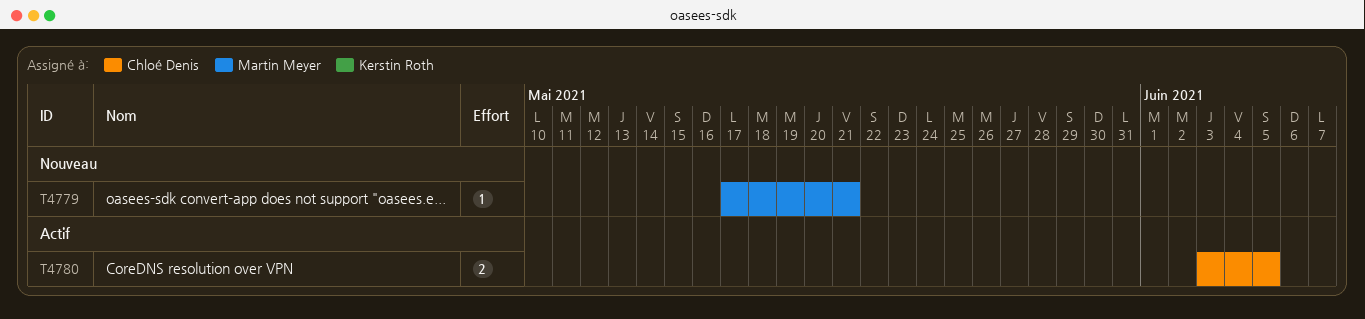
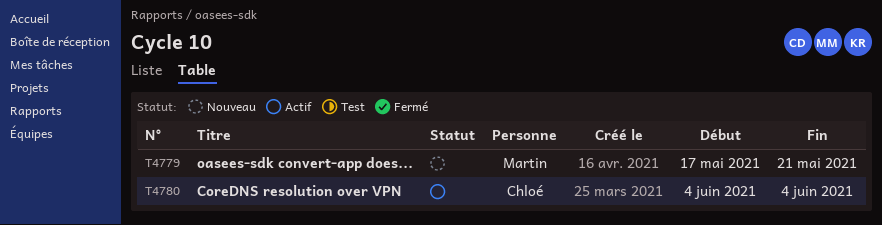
T4780, start: Jun 3 -> Jun 4
T4780, due: Jun 5 -> Jun 4

